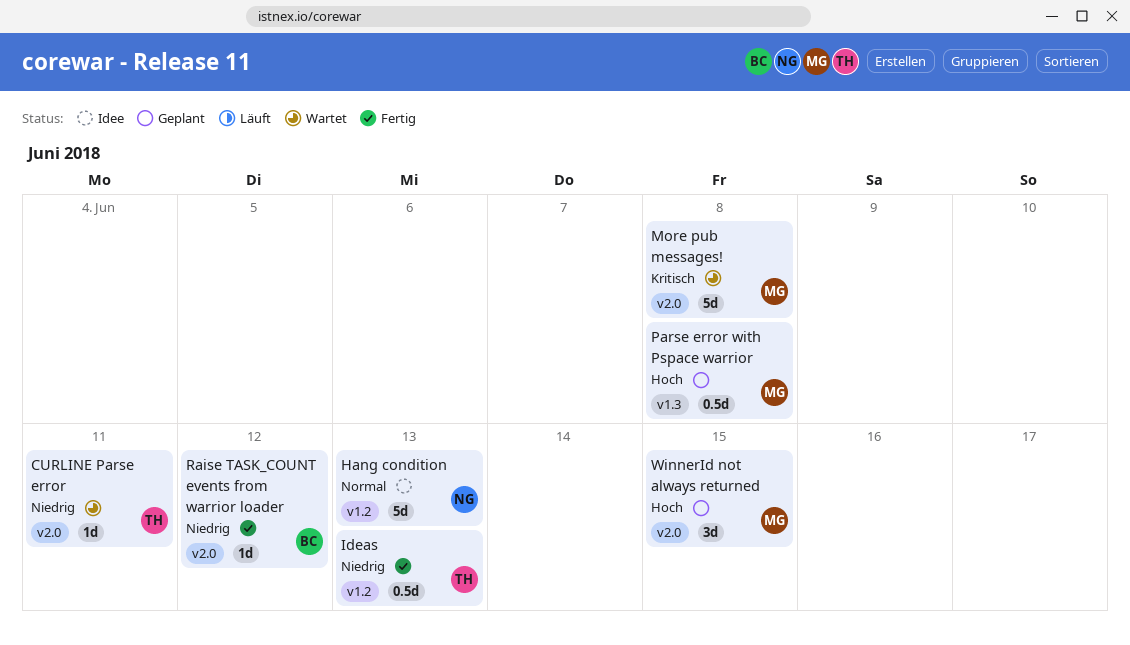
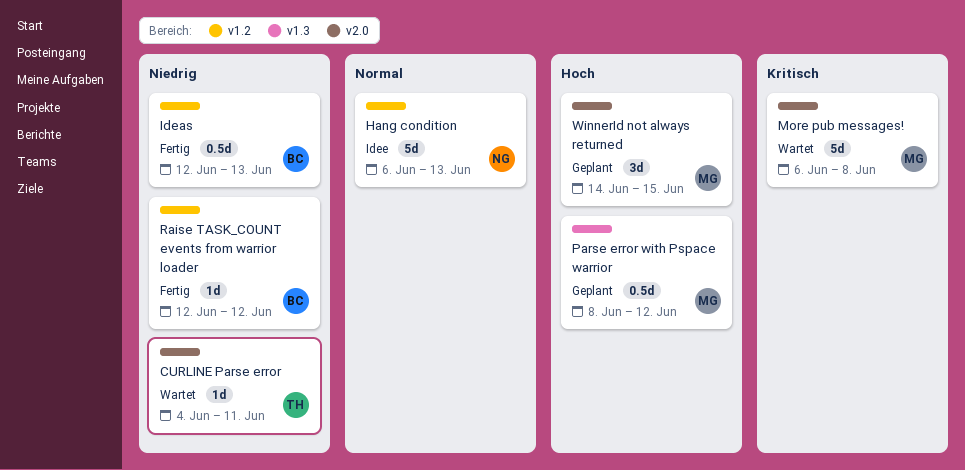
Ideas, owner: TH -> BC
Parse error with Pspace warrior, due: Jun 8 -> Jun 12
Raise TASK_COUNT events from warrior loader, label: v2.0 -> v1.2

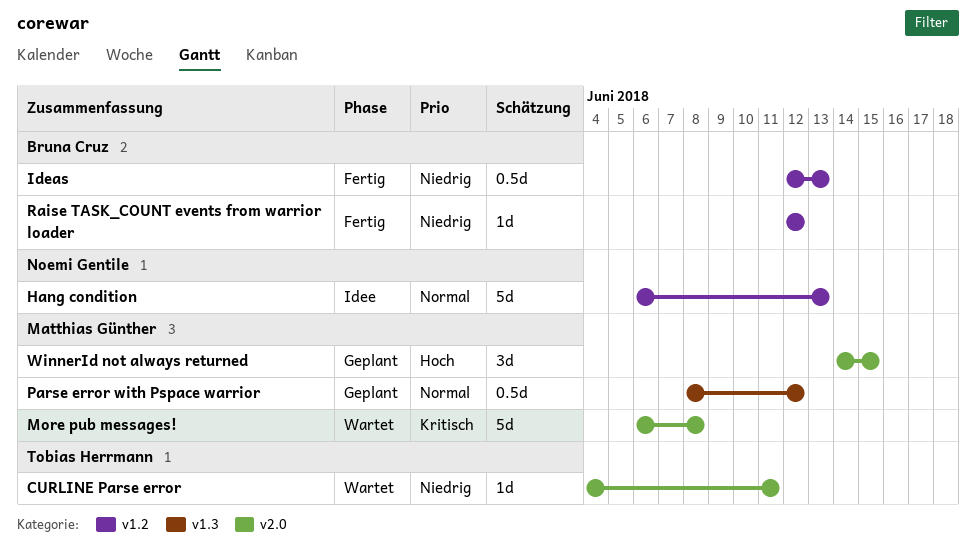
Parse error with Pspace warrior, priority: Hoch -> Normal

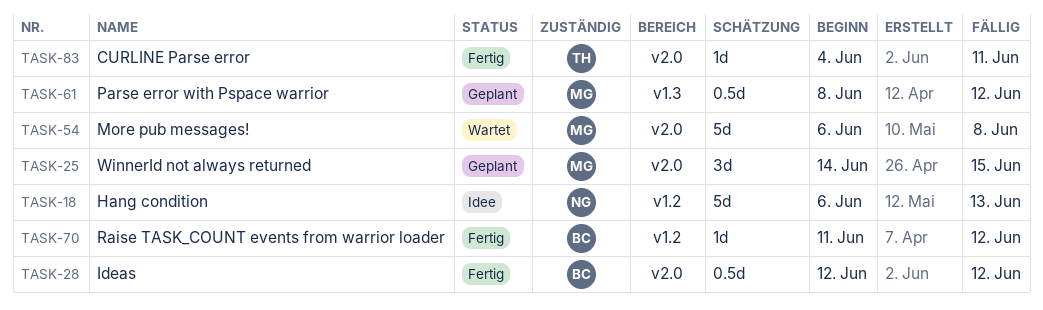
CURLINE Parse error, status: Wartet -> Fertig
Ideas, label: v1.2 -> v2.0
Ideas, due: Jun 13 -> Jun 12
Raise TASK_COUNT events from warrior loader, start: Jun 12 -> Jun 11

